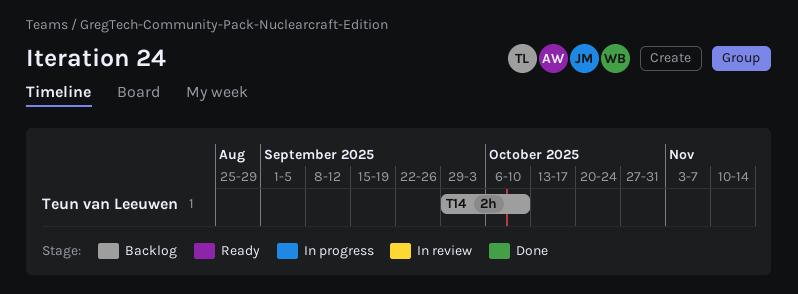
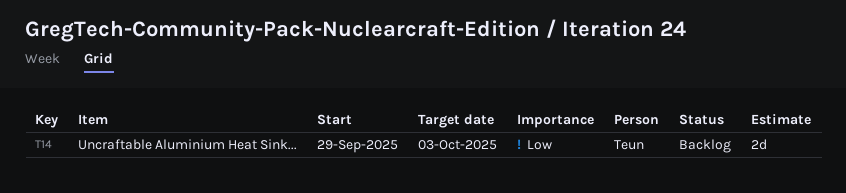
T14, estimate: 2h -> 2d
T14, due: Oct 10 -> Oct 3

